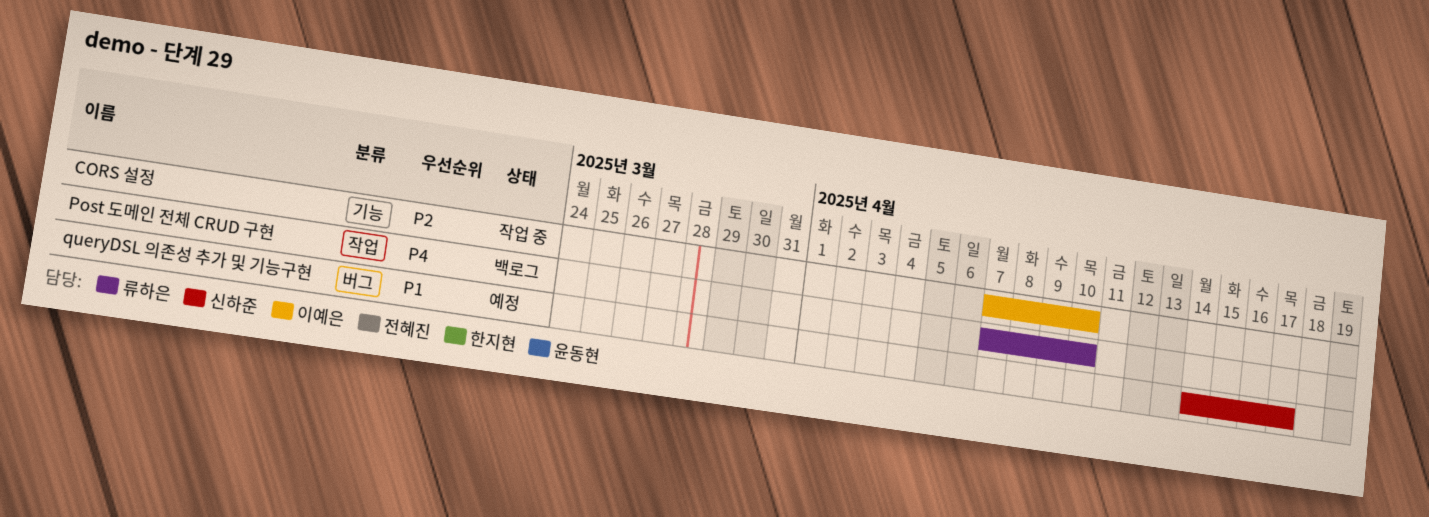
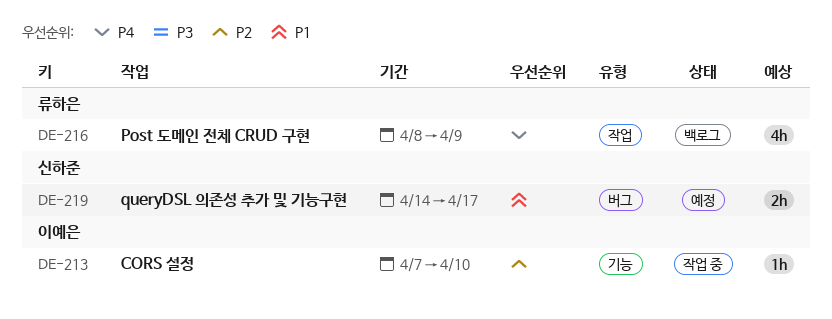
Post 도메인 전체 CRUD 구현, start: Apr 7 -> Apr 8
Post 도메인 전체 CRUD 구현, due: Apr 10 -> Apr 9

